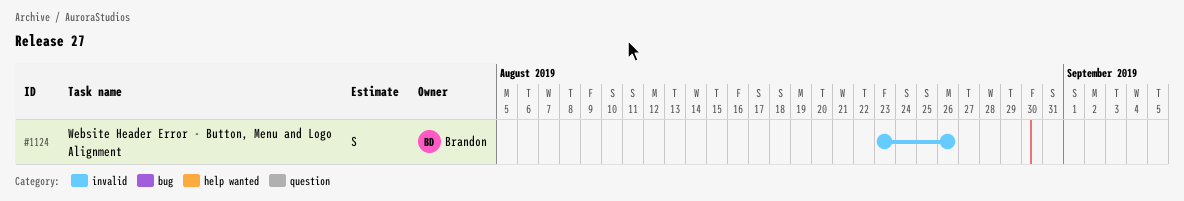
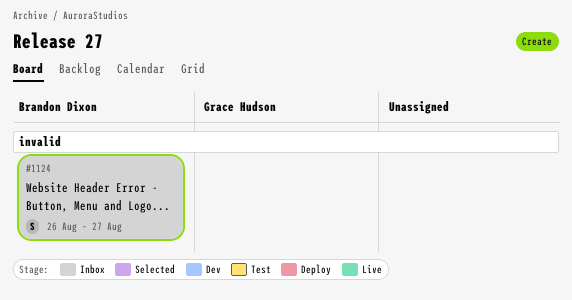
#1124, start: Aug 23 -> Aug 26
#1124, due: Aug 26 -> Aug 27

